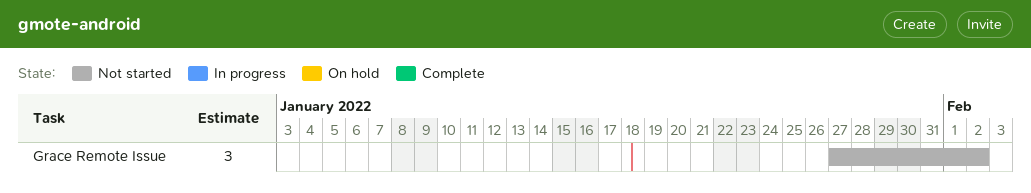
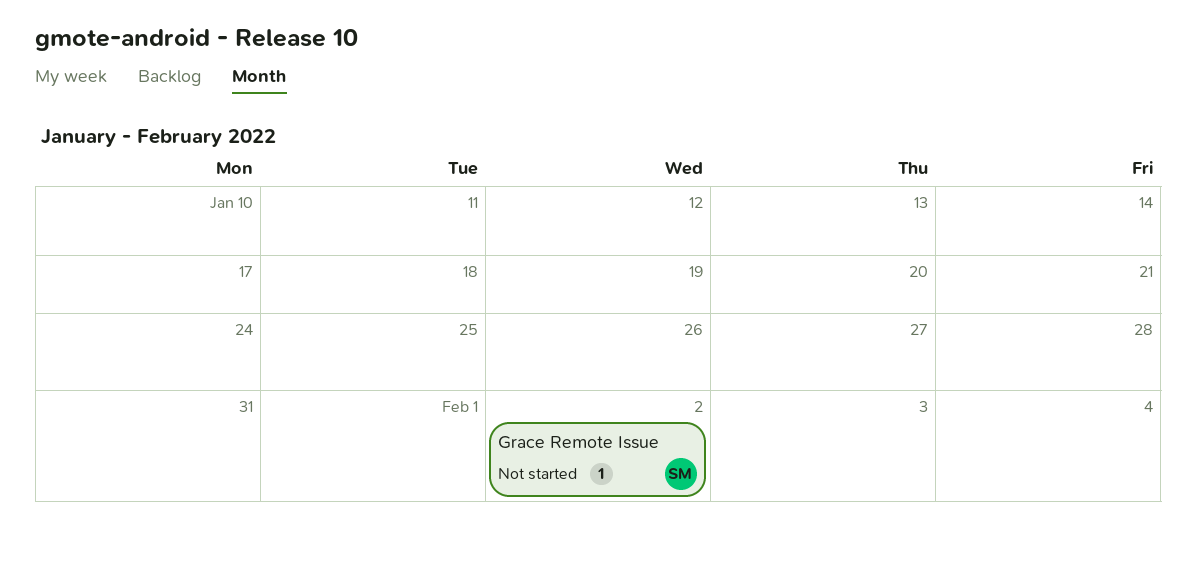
Grace Remote Issue, estimate: 3 -> 1

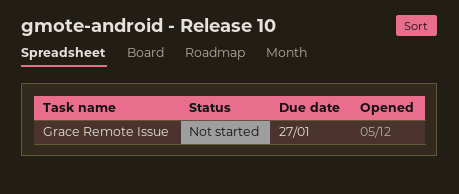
Grace Remote Issue, due: Feb 2 -> Jan 27

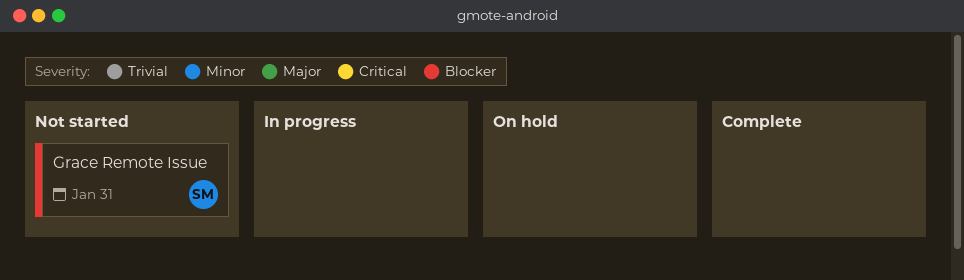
Grace Remote Issue, due: Jan 27 -> Jan 31

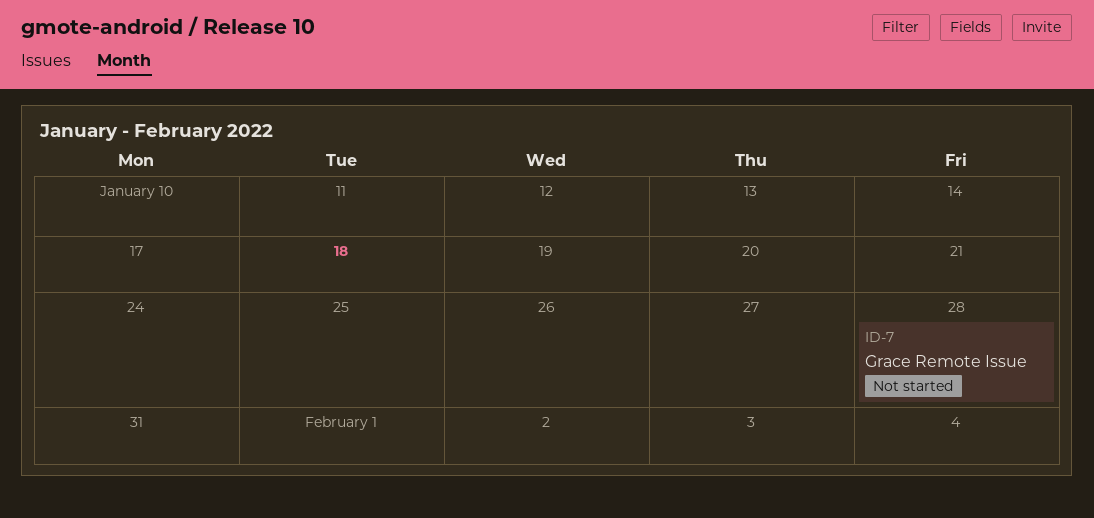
Grace Remote Issue, due: Jan 31 -> Jan 28

